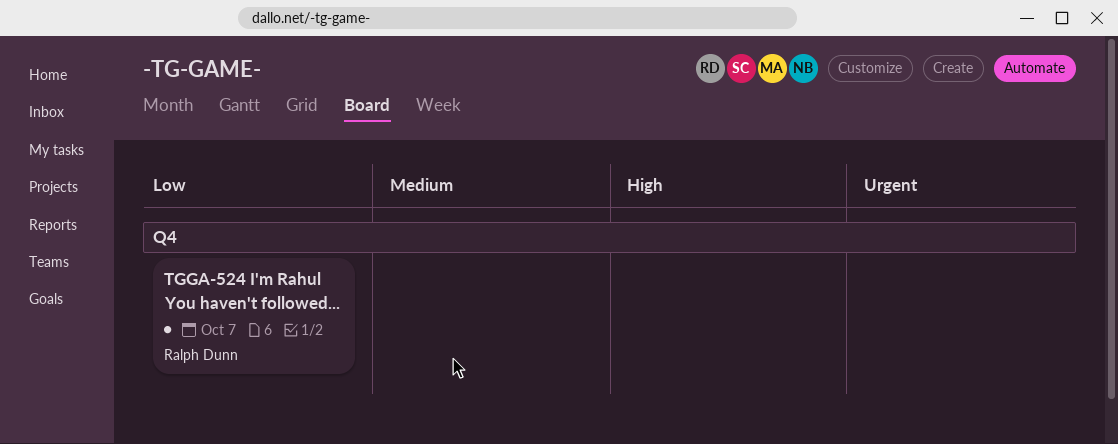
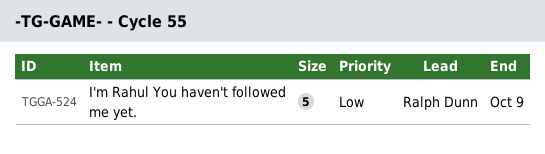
TGGA-524, estimate: 1 -> 5
TGGA-524, due: Oct 7 -> Oct 9

